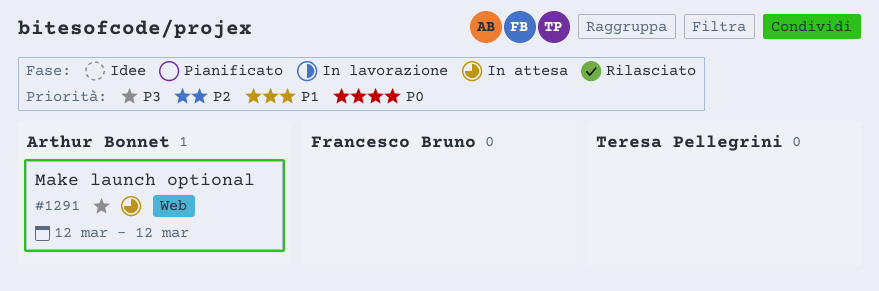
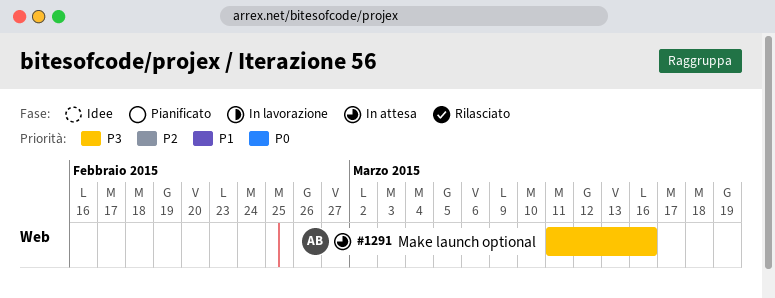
#1291, start: Mar 12 -> Mar 11
#1291, due: Mar 12 -> Mar 16

